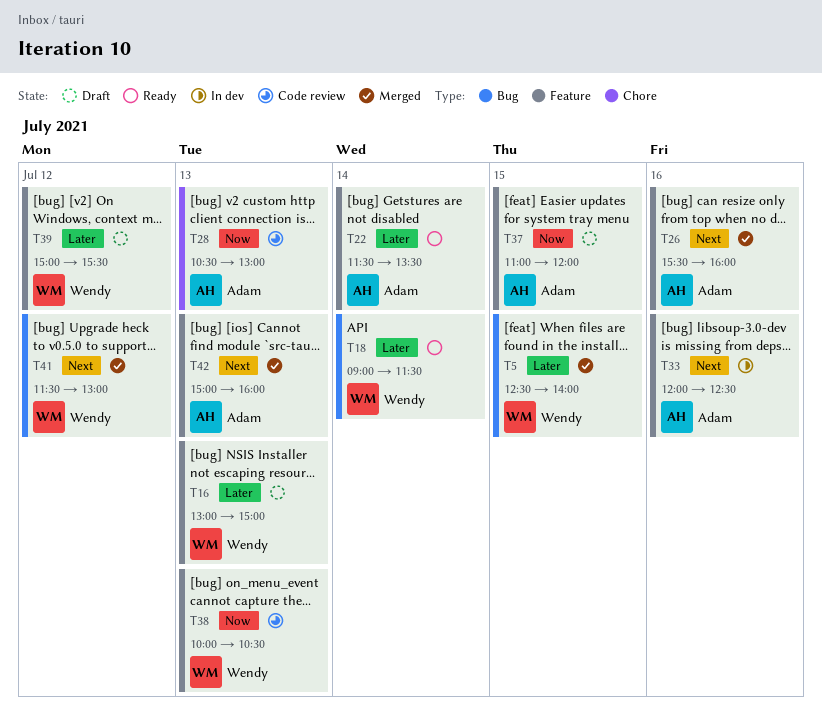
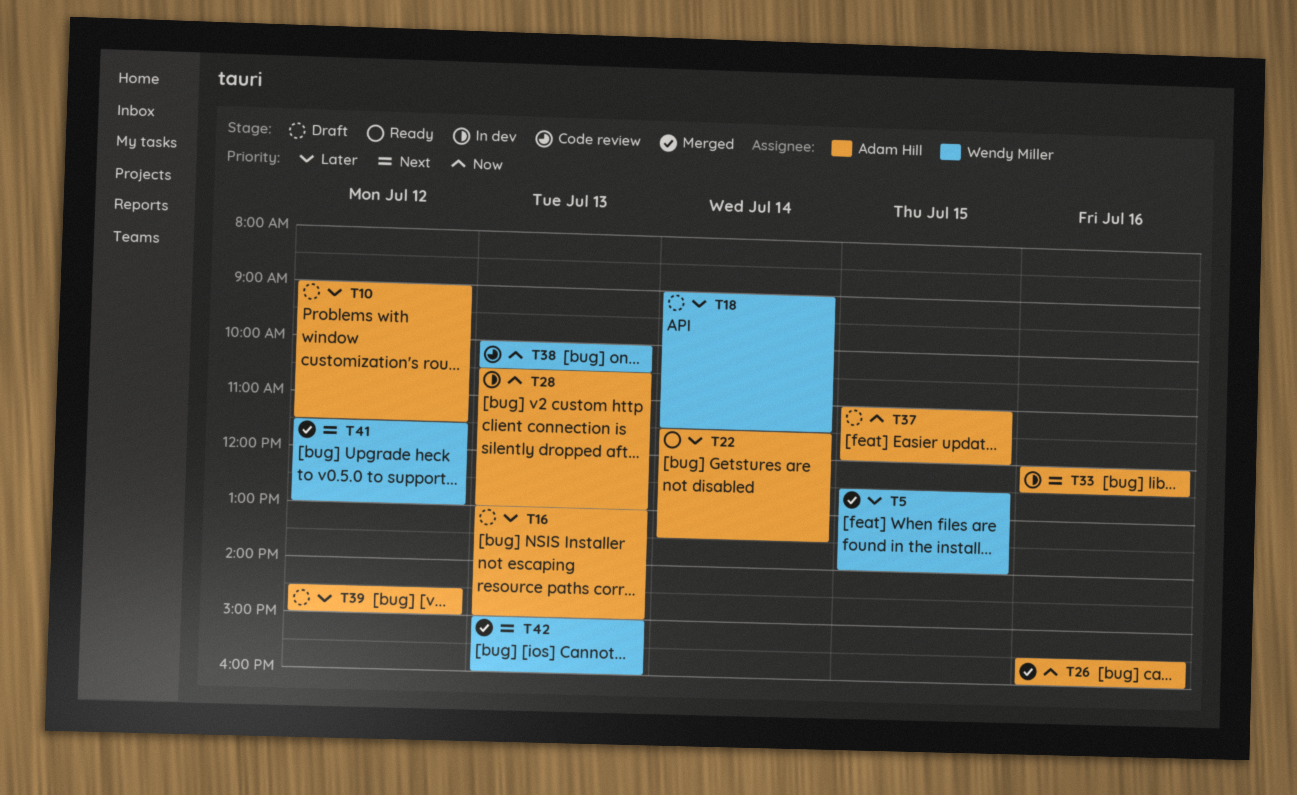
T10: none -> present
T16, owner: Wendy Miller -> Adam Hill
T18, status: Ready -> Draft
T26, priority: Next -> Now
T28, status: Code review -> In dev
T39, owner: Wendy Miller -> Adam Hill
T39, begins: 15:00 -> 14:30
T39, ends: 15:30 -> 15:00
T42, owner: Adam Hill -> Wendy Miller

